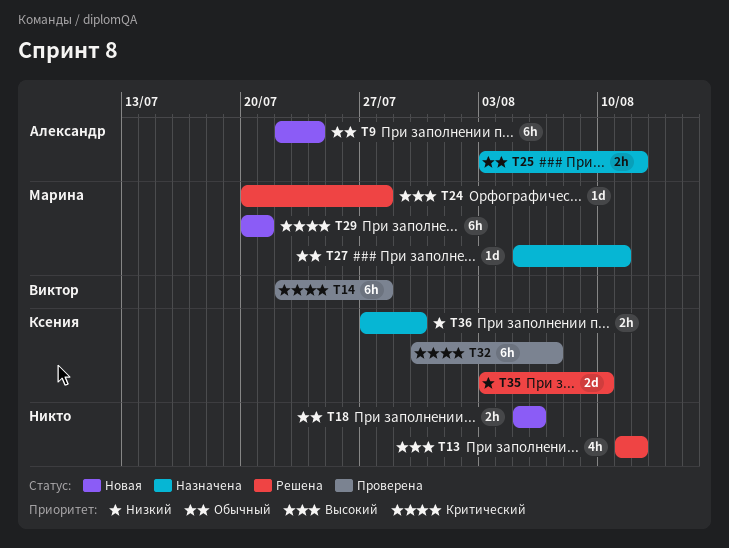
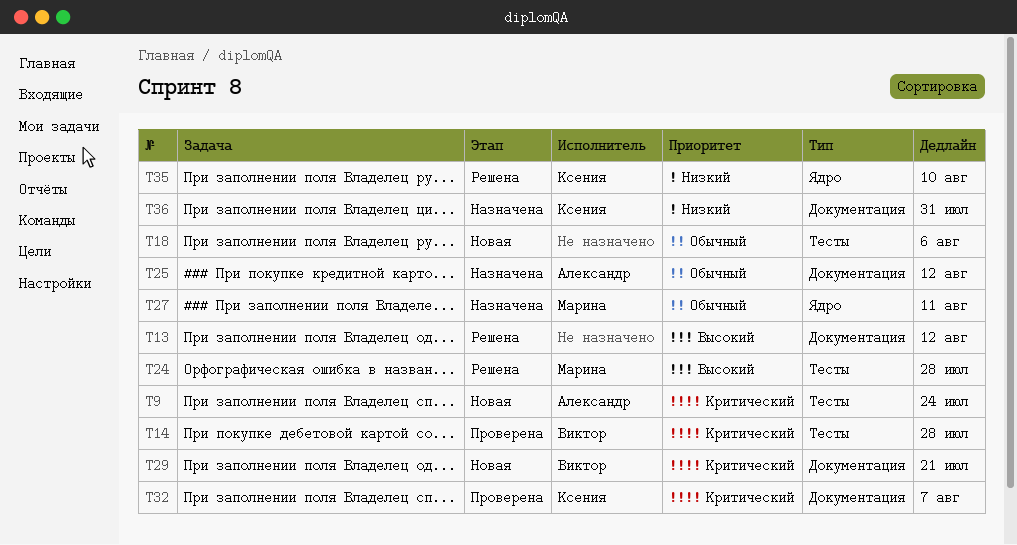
T9, priority: Обычный -> Критический
T29, owner: Марина -> Виктор
T36, due: Jul 30 -> Jul 31

